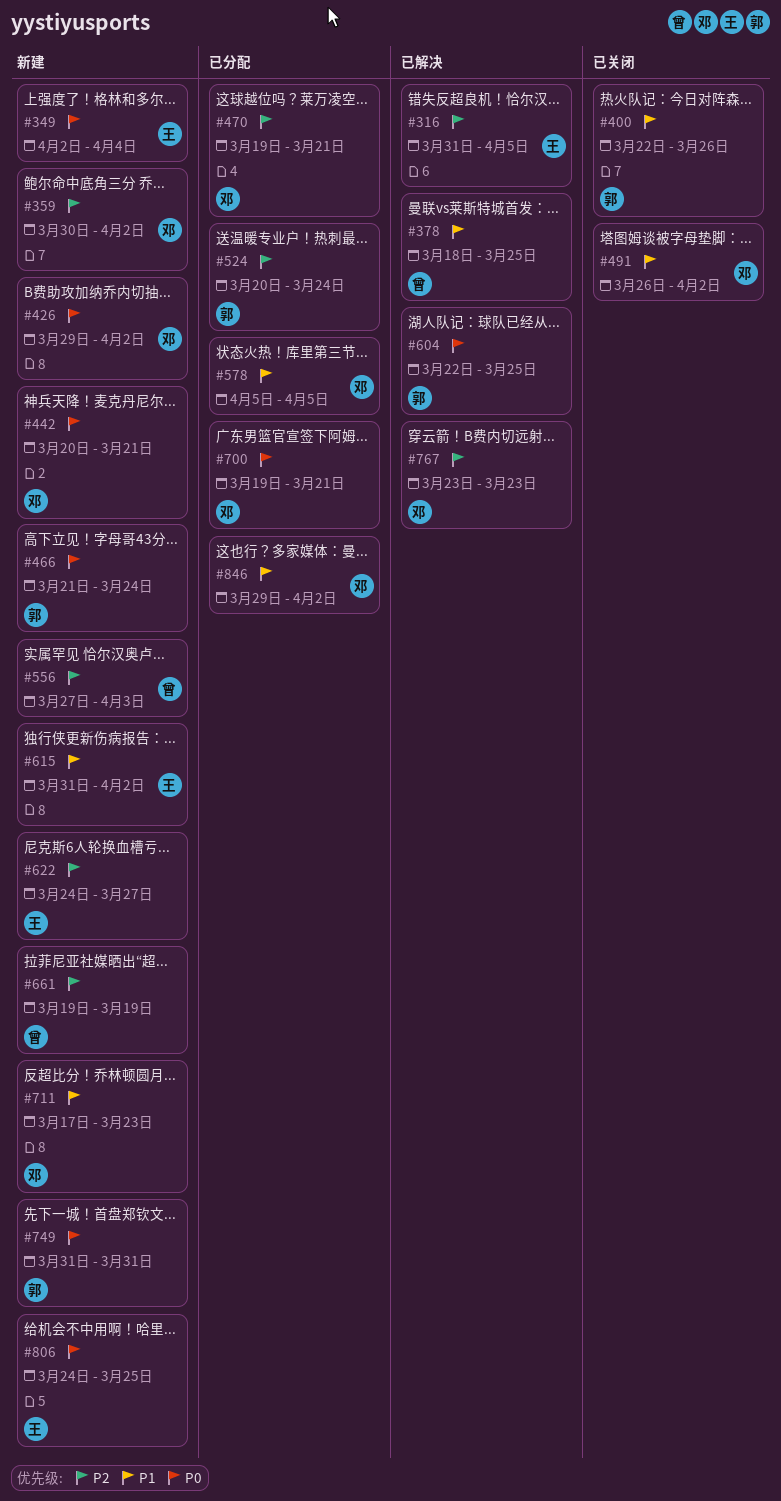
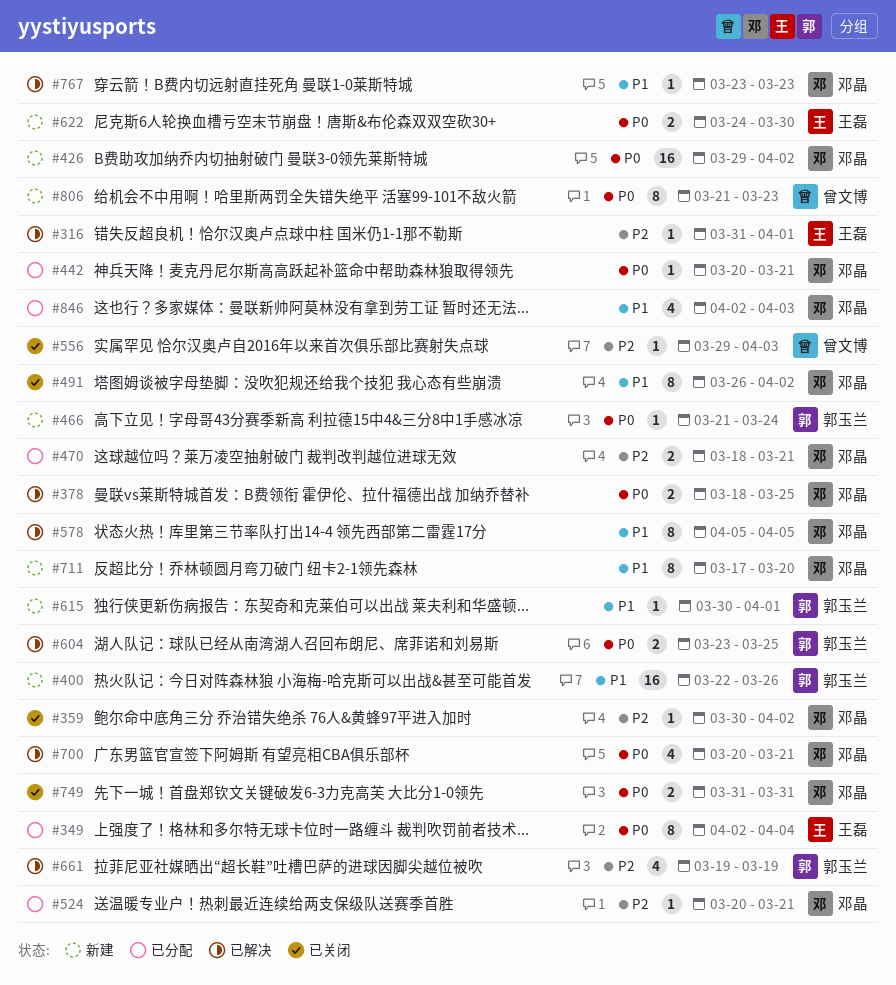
#316, due: Apr 5 -> Apr 1
#349, status: 新建 -> 已分配
#359, status: 新建 -> 已关闭
#378, owner: 曾文博 -> 邓晶
#378, priority: P1 -> P0
#400, status: 已关闭 -> 新建
#442, status: 新建 -> 已分配
#470, start: Mar 19 -> Mar 18
#524, owner: 郭玉兰 -> 邓晶
#524, due: Mar 24 -> Mar 21
#556, status: 新建 -> 已关闭
#556, start: Mar 27 -> Mar 29
#578, status: 已分配 -> 已解决
#604, start: Mar 22 -> Mar 23
#615, owner: 王磊 -> 郭玉兰
#615, start: Mar 31 -> Mar 30
#615, due: Apr 2 -> Apr 1
#622, priority: P2 -> P0
#622, due: Mar 27 -> Mar 30
#661, status: 新建 -> 已解决
#661, owner: 曾文博 -> 郭玉兰
#700, status: 已分配 -> 已解决
#700, start: Mar 19 -> Mar 20
#711, due: Mar 23 -> Mar 20
#749, status: 新建 -> 已关闭
#749, owner: 郭玉兰 -> 邓晶
#767, priority: P2 -> P1
#806, owner: 王磊 -> 曾文博
#806, start: Mar 24 -> Mar 21
#806, due: Mar 25 -> Mar 23
#846, start: Mar 29 -> Apr 2
#846, due: Apr 2 -> Apr 3

